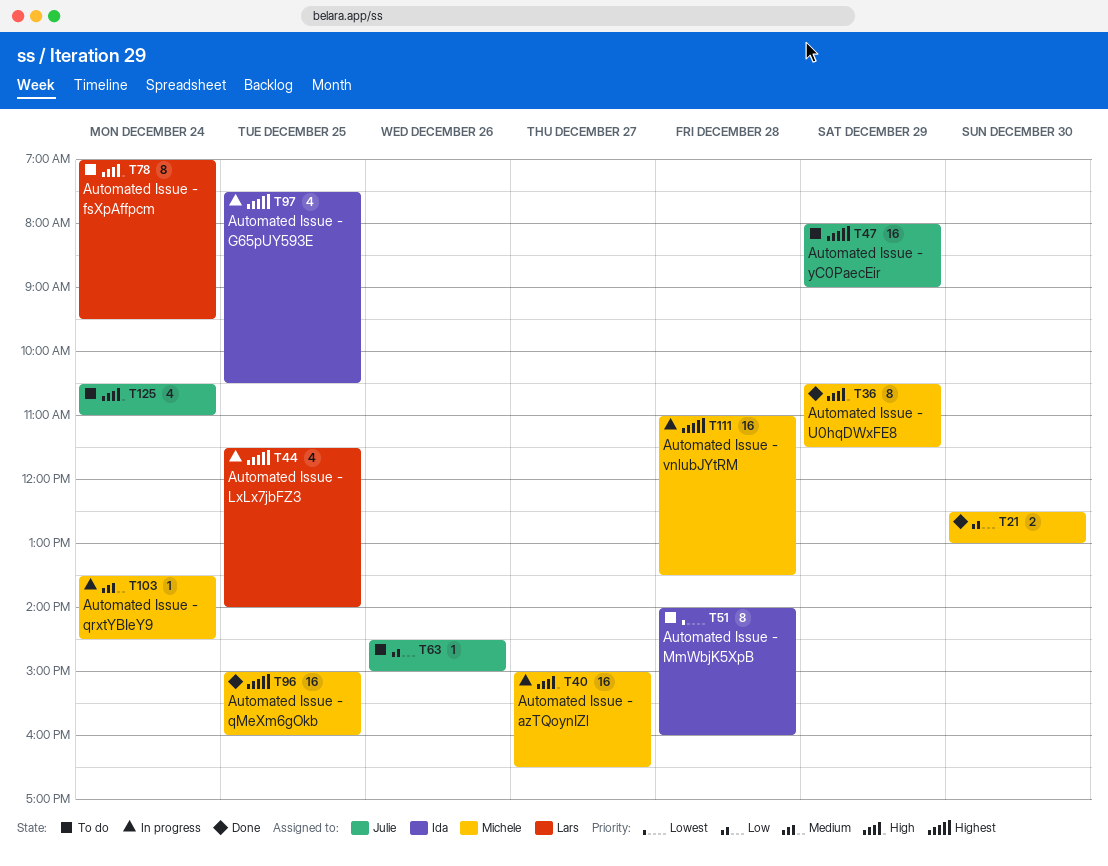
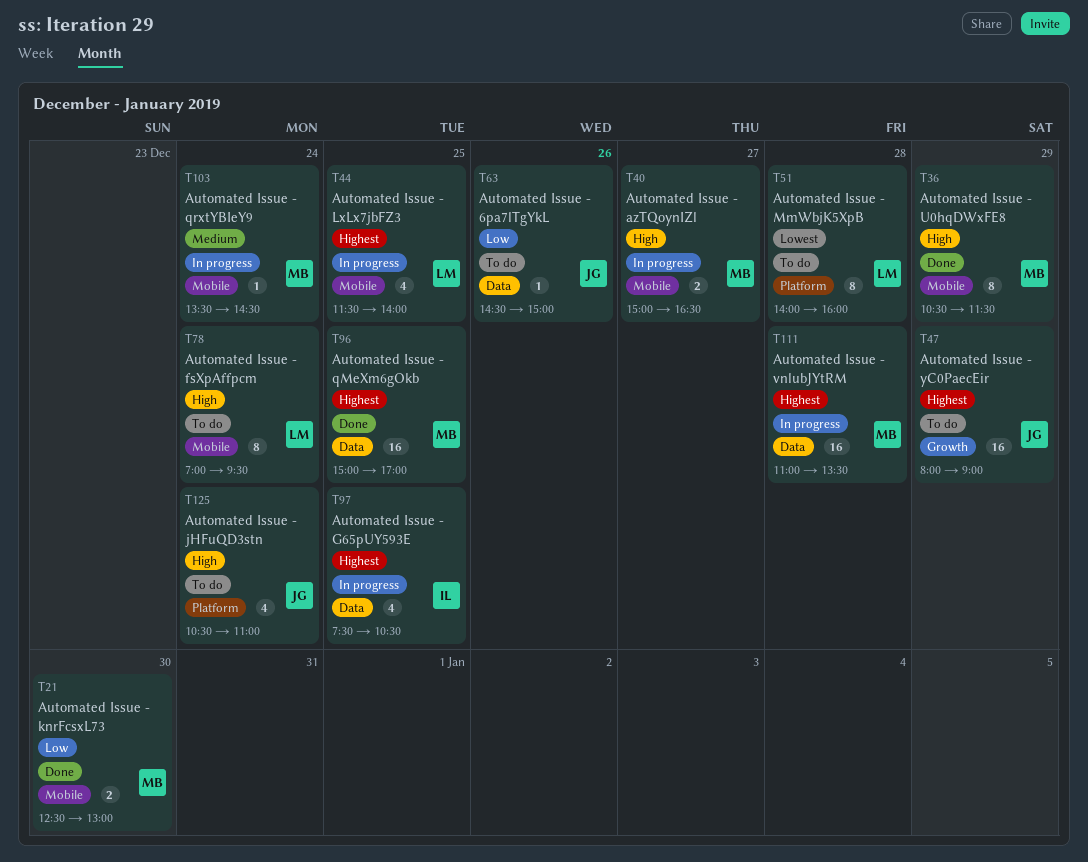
T40, estimate: 16 -> 2
T51, owner: Ida -> Lars
T96, ends: 16:00 -> 17:00

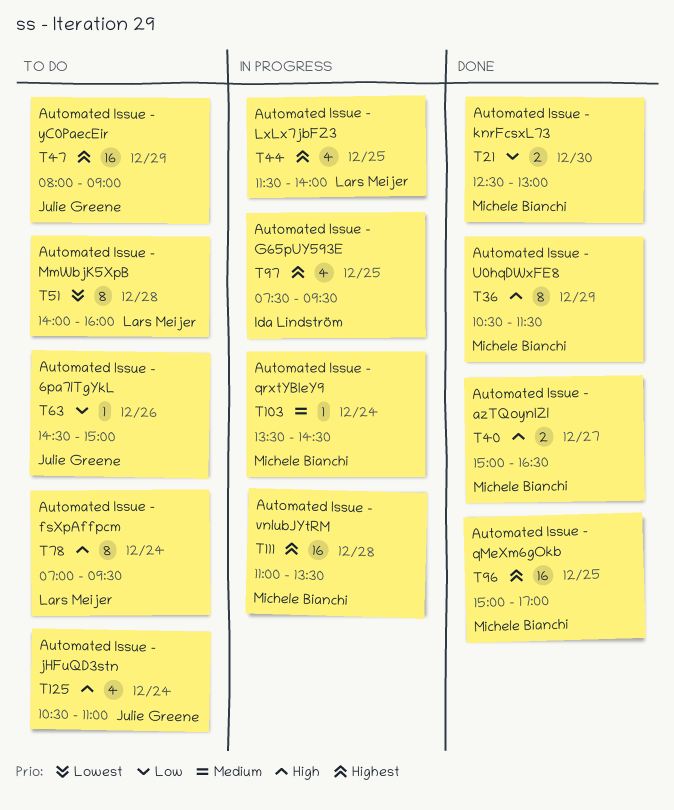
T40, status: In progress -> Done
T97, ends: 10:30 -> 09:30

